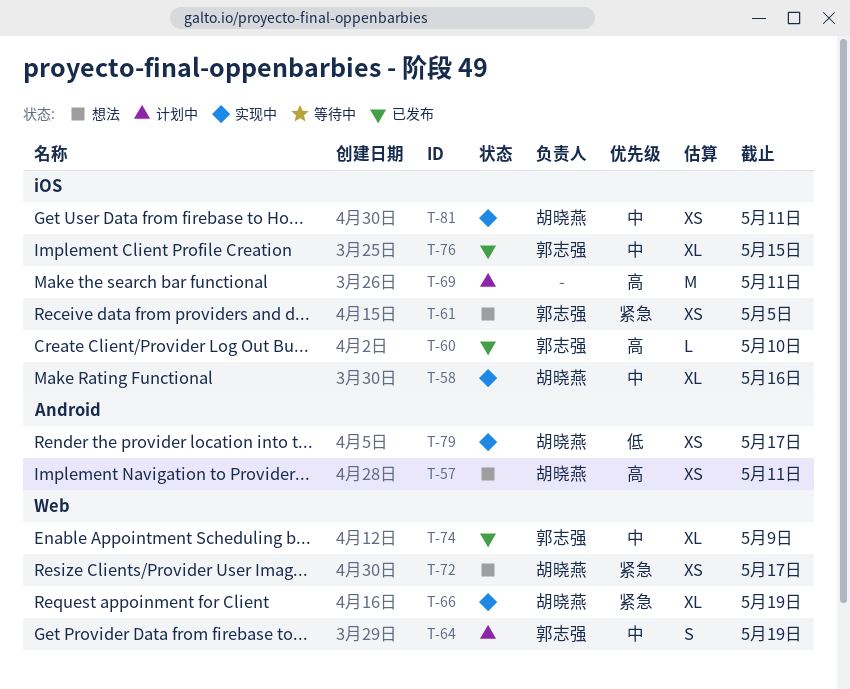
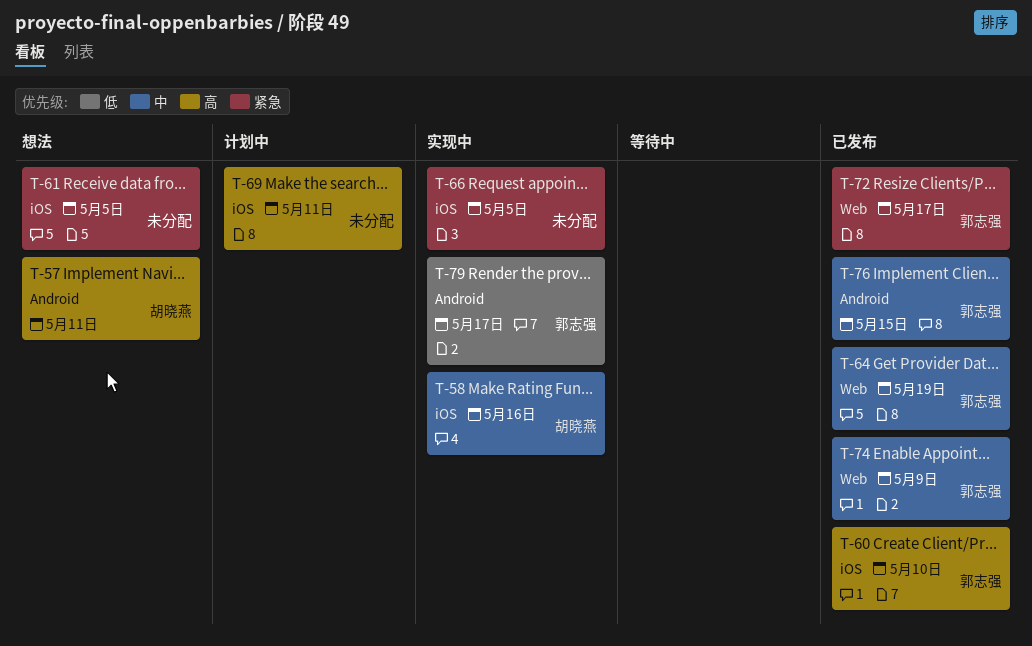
T-61, owner: 郭志强 -> none
T-64, status: 计划中 -> 已发布
T-66, owner: 胡晓燕 -> none
T-66, label: Web -> iOS
T-66, due: May 19 -> May 5
T-72, status: 想法 -> 已发布
T-72, owner: 胡晓燕 -> 郭志强
T-76, label: iOS -> Android
T-79, owner: 胡晓燕 -> 郭志强
T-81: present -> none

